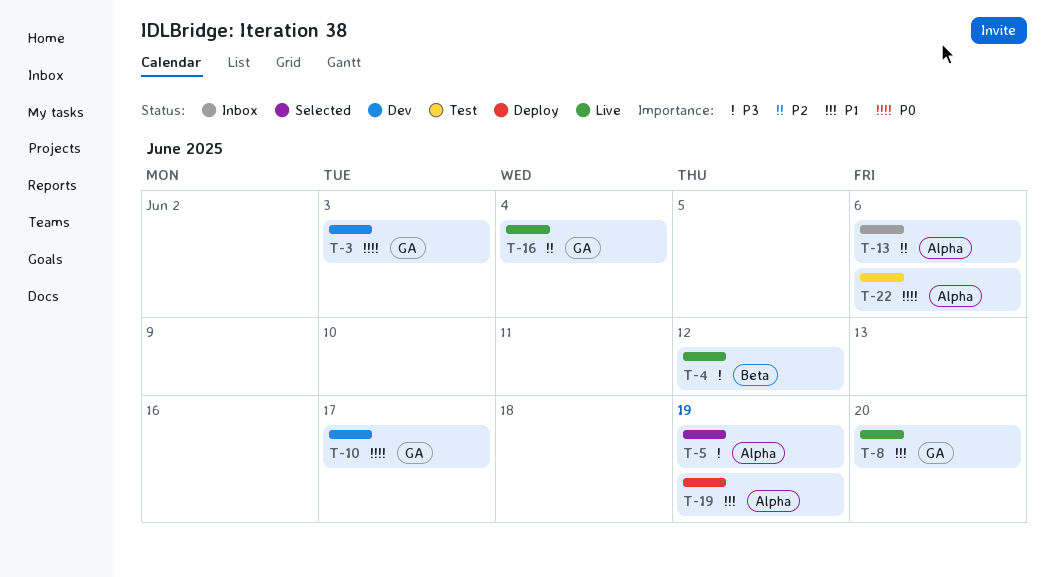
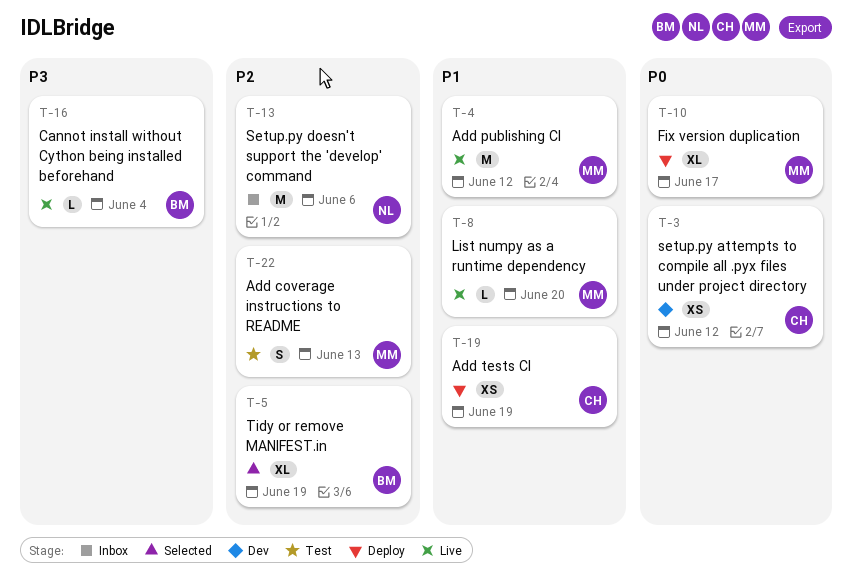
T-3, due: Jun 3 -> Jun 12
T-4, priority: P3 -> P1
T-5, priority: P3 -> P2
T-10, status: Dev -> Deploy
T-16, priority: P2 -> P3
T-22, priority: P0 -> P2
T-22, due: Jun 6 -> Jun 13

